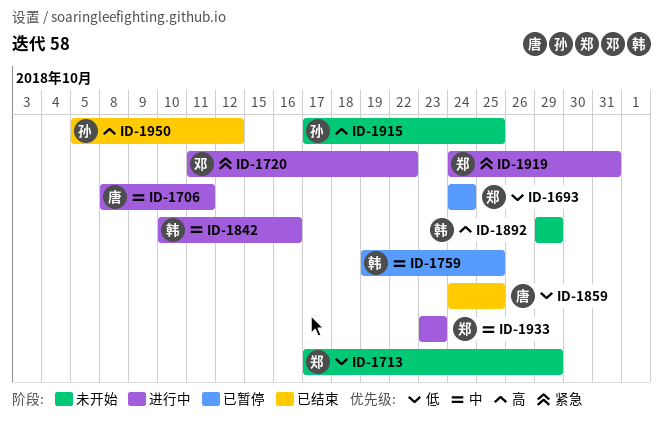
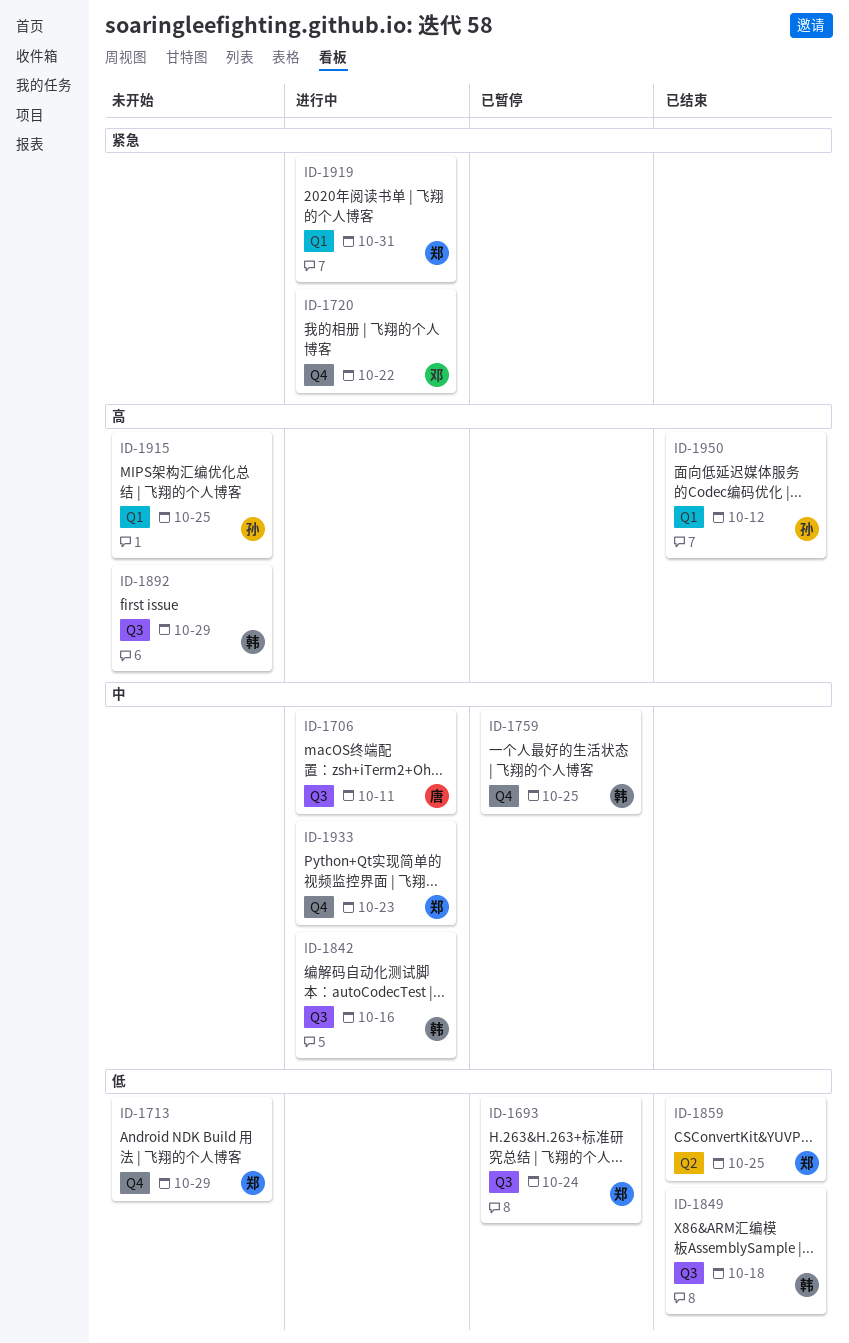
ID-1849: none -> present
ID-1859, owner: 唐 -> 郑

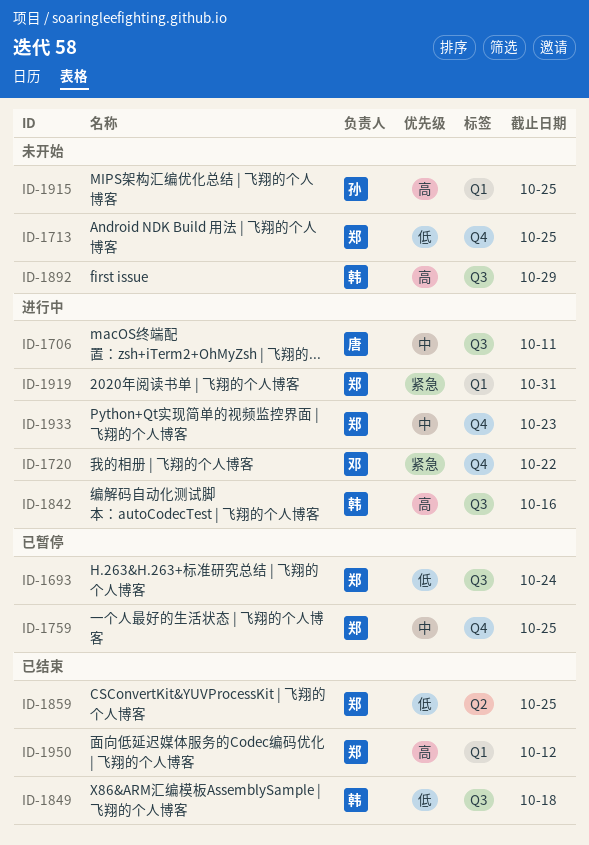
ID-1713, due: Oct 29 -> Oct 25
ID-1759, owner: 韩 -> 郑
ID-1842, priority: 中 -> 高
ID-1950, owner: 孙 -> 郑

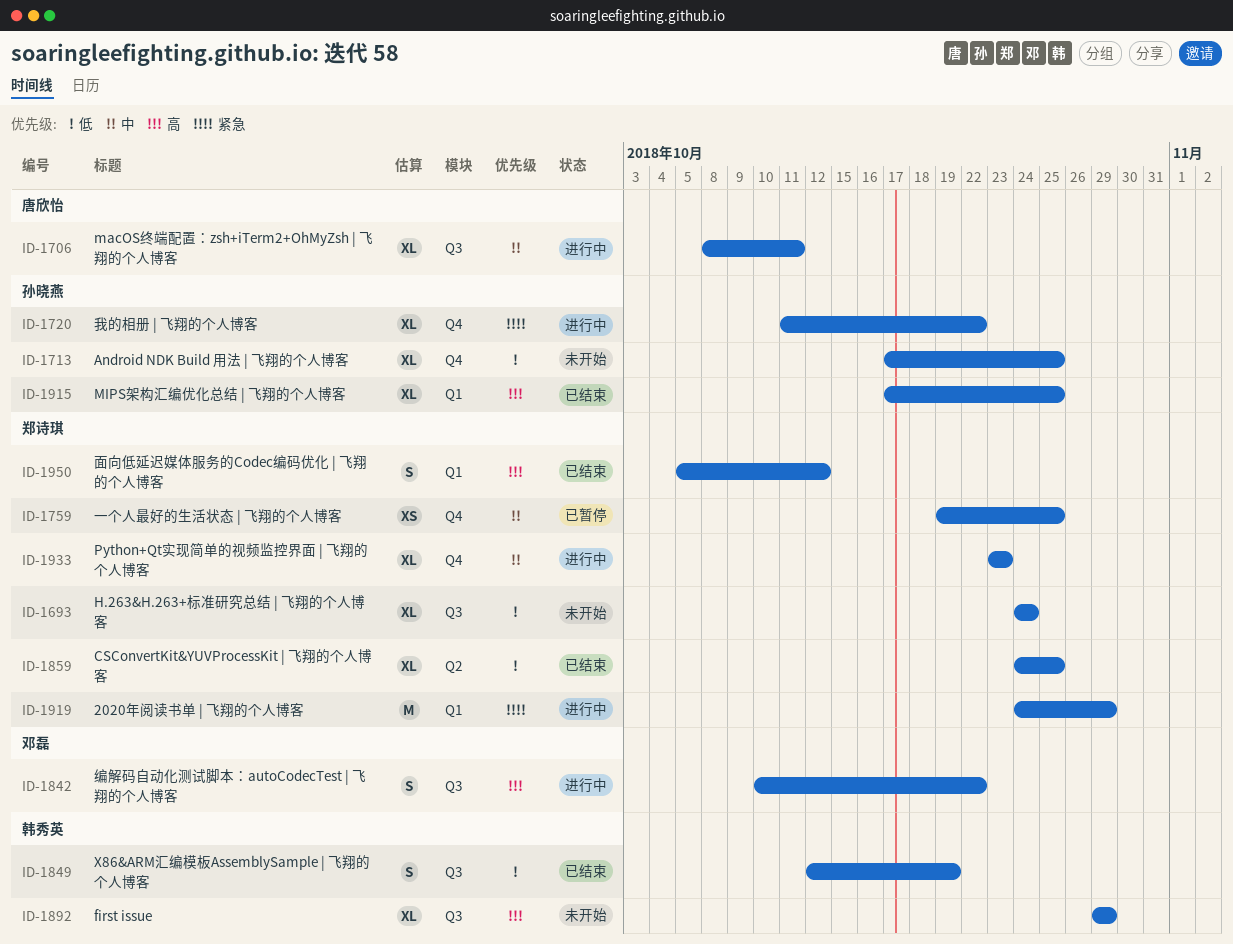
ID-1693, status: 已暂停 -> 未开始
ID-1713, owner: 郑诗琪 -> 孙晓燕
ID-1720, owner: 邓磊 -> 孙晓燕
ID-1842, owner: 韩秀英 -> 邓磊
ID-1842, due: Oct 16 -> Oct 22
ID-1849, due: Oct 18 -> Oct 19
ID-1915, status: 未开始 -> 已结束
ID-1919, due: Oct 31 -> Oct 29

